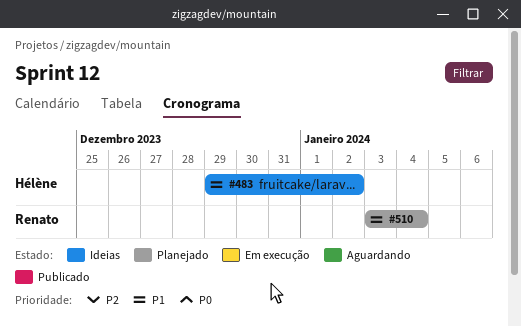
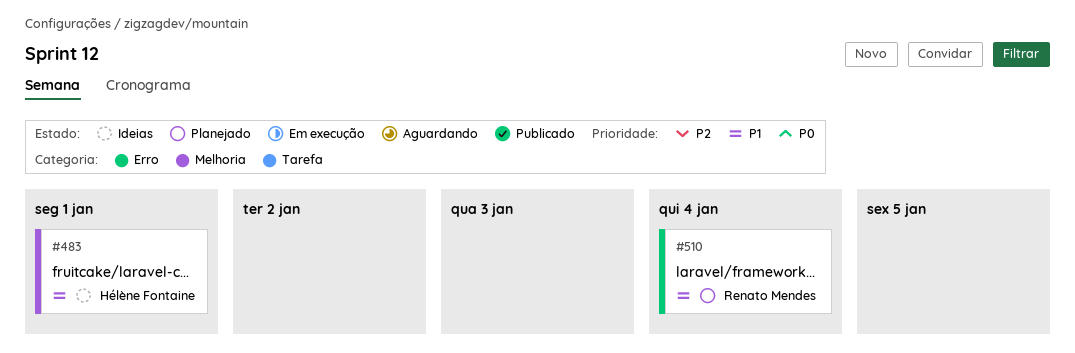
#483, due: Jan 2 -> Jan 1

